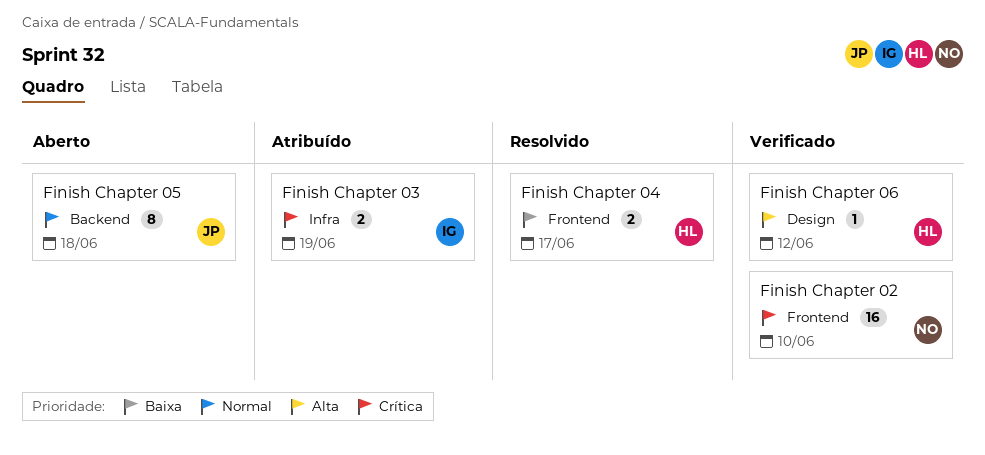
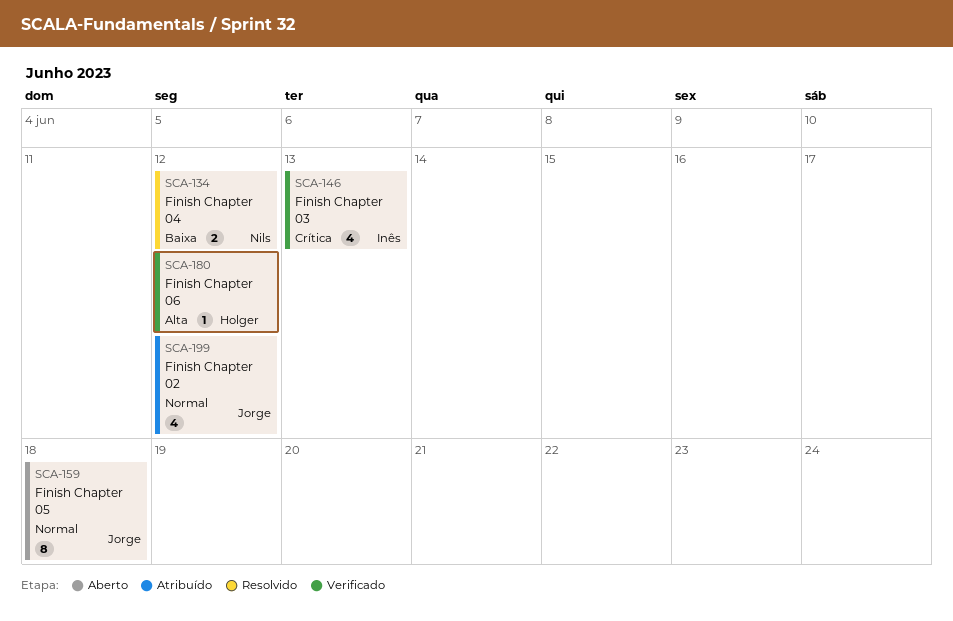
Finish Chapter 02, status: Verificado -> Atribuído
Finish Chapter 02, owner: Nils -> Jorge
Finish Chapter 02, priority: Crítica -> Normal
Finish Chapter 02, estimate: 16 -> 4
Finish Chapter 02, due: Jun 10 -> Jun 12
Finish Chapter 03, status: Atribuído -> Verificado
Finish Chapter 03, estimate: 2 -> 4
Finish Chapter 03, due: Jun 19 -> Jun 13
Finish Chapter 04, owner: Holger -> Nils
Finish Chapter 04, due: Jun 17 -> Jun 12

